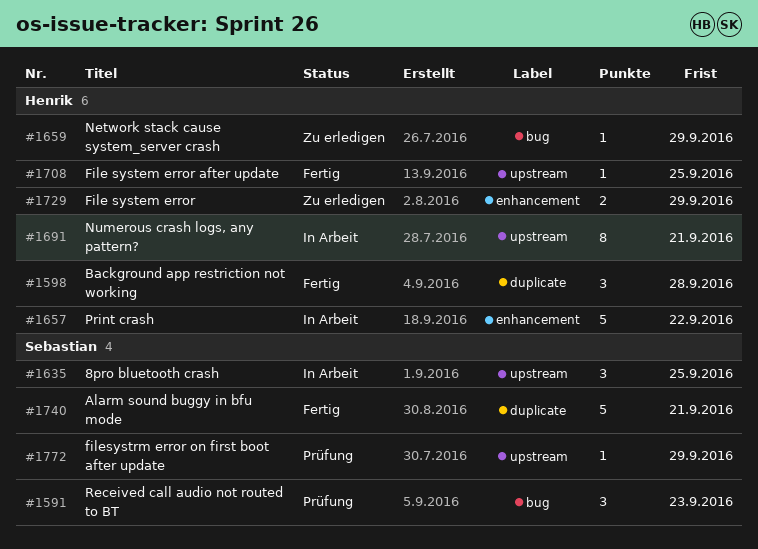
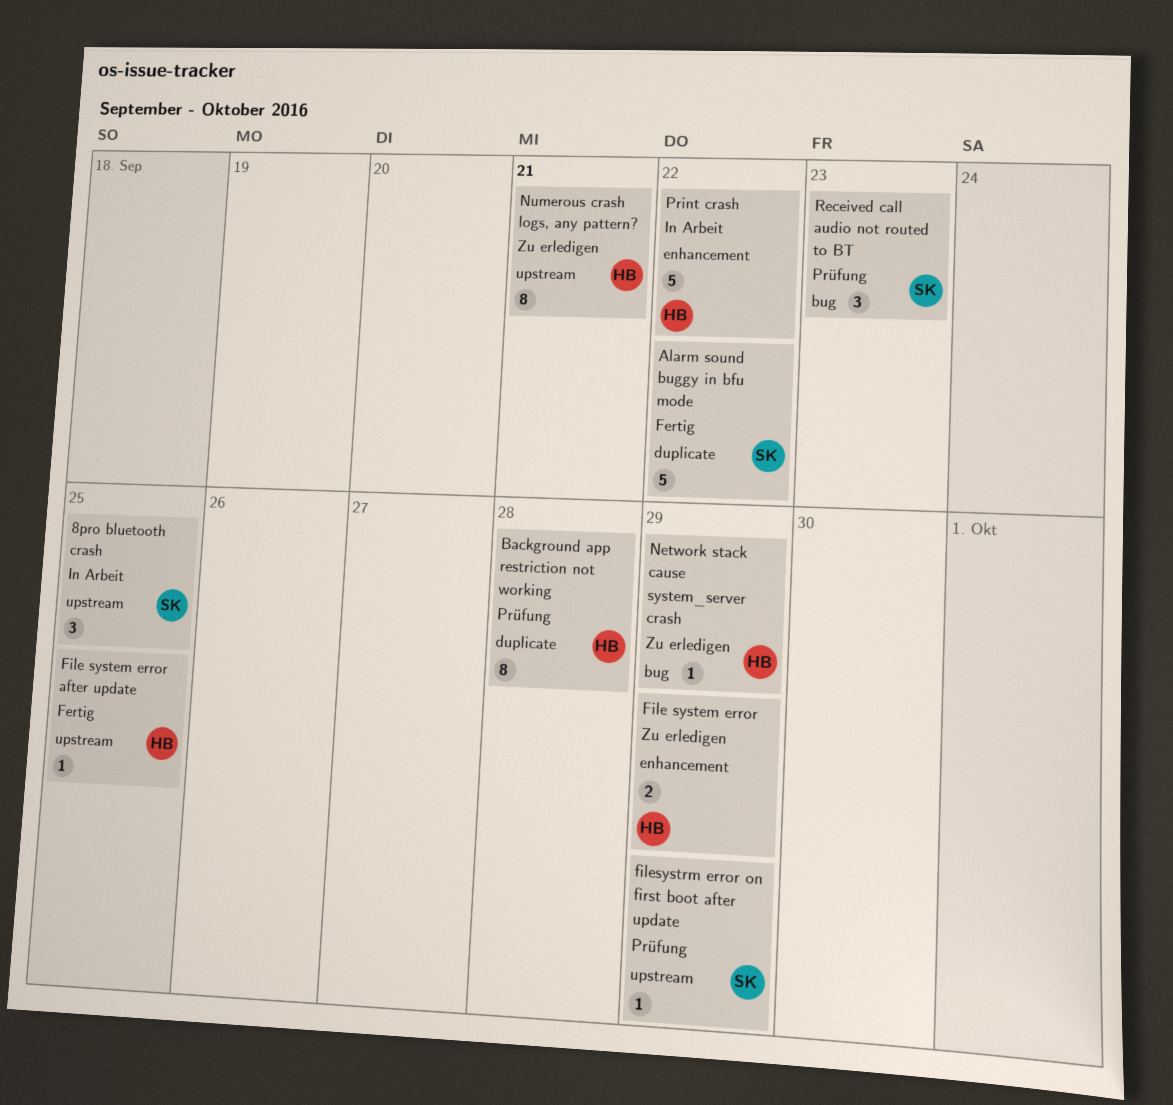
Alarm sound buggy in bfu mode, due: Sep 21 -> Sep 22
Background app restriction not working, status: Fertig -> Prüfung
Background app restriction not working, estimate: 3 -> 8
Numerous crash logs, any pattern?, status: In Arbeit -> Zu erledigen

